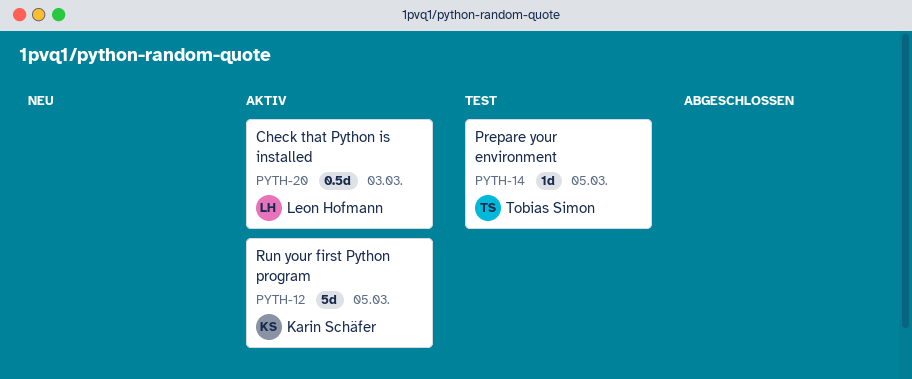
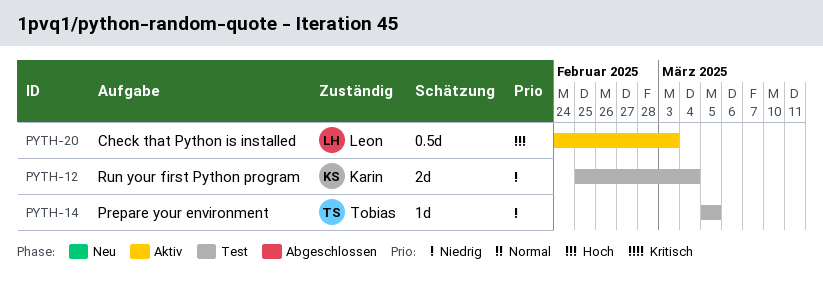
PYTH-12, status: Aktiv -> Test
PYTH-12, estimate: 5d -> 2d
PYTH-12, due: Mar 5 -> Mar 4

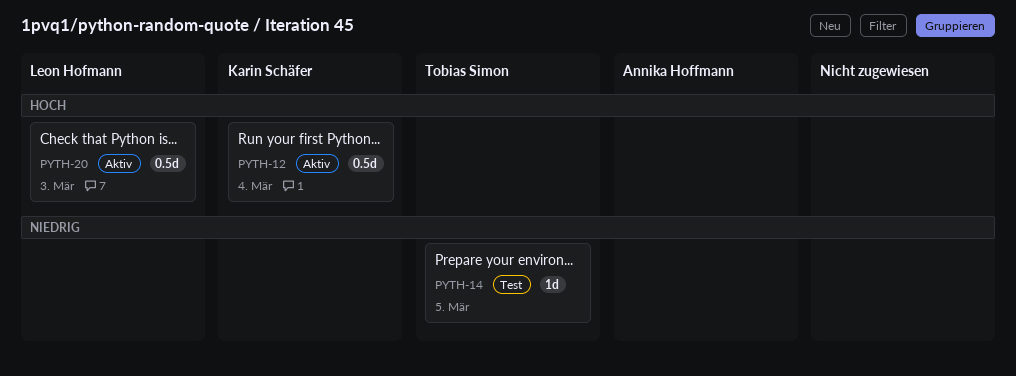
PYTH-12, status: Test -> Aktiv
PYTH-12, priority: Niedrig -> Hoch
PYTH-12, estimate: 2d -> 0.5d

